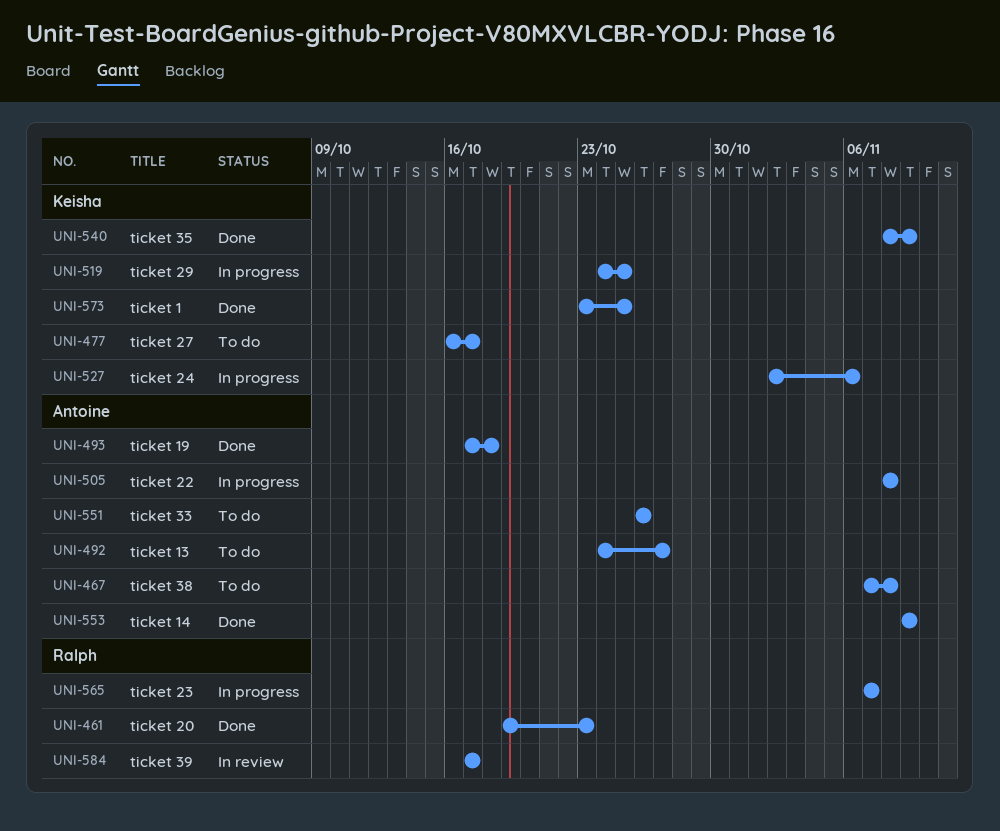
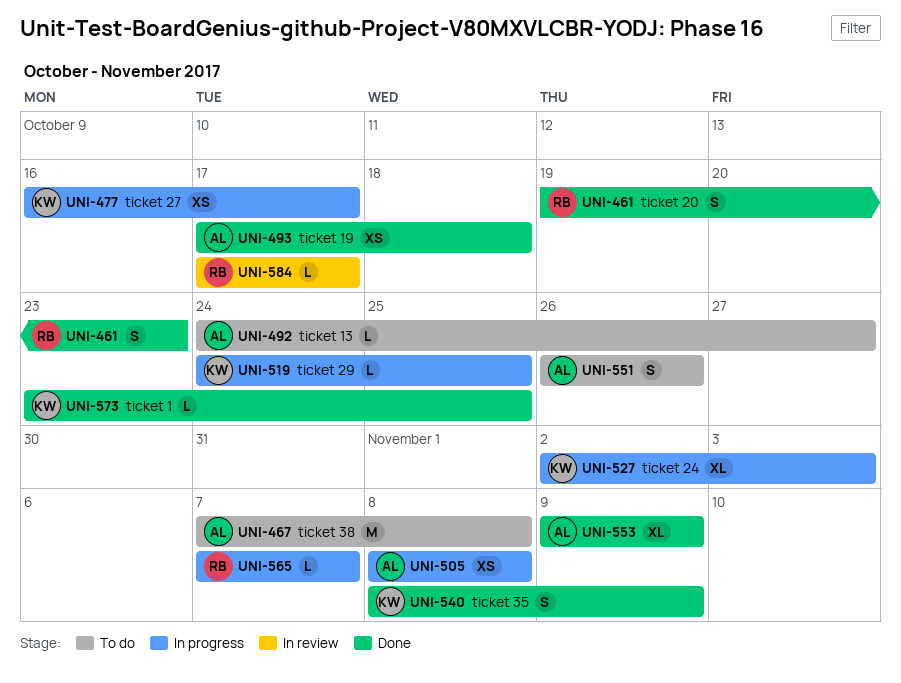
UNI-477, status: To do -> In progress
UNI-527, due: Nov 6 -> Nov 3

